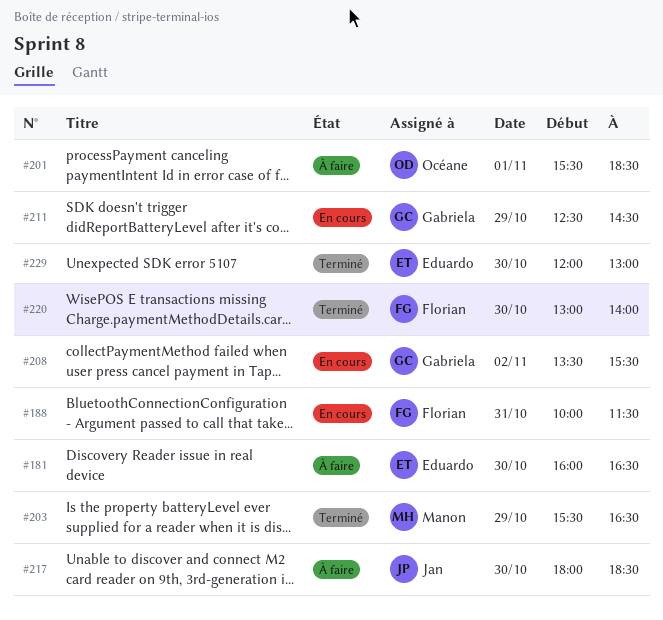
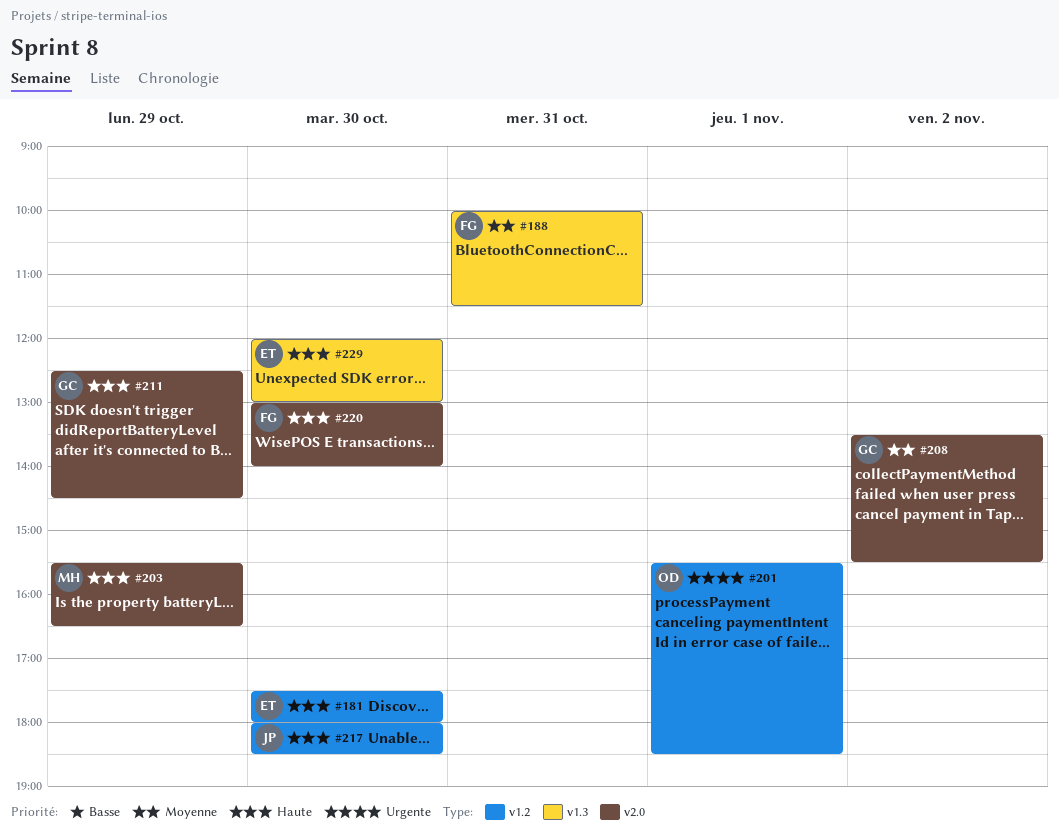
#181, begins: 16:00 -> 17:30
#181, ends: 16:30 -> 18:00

